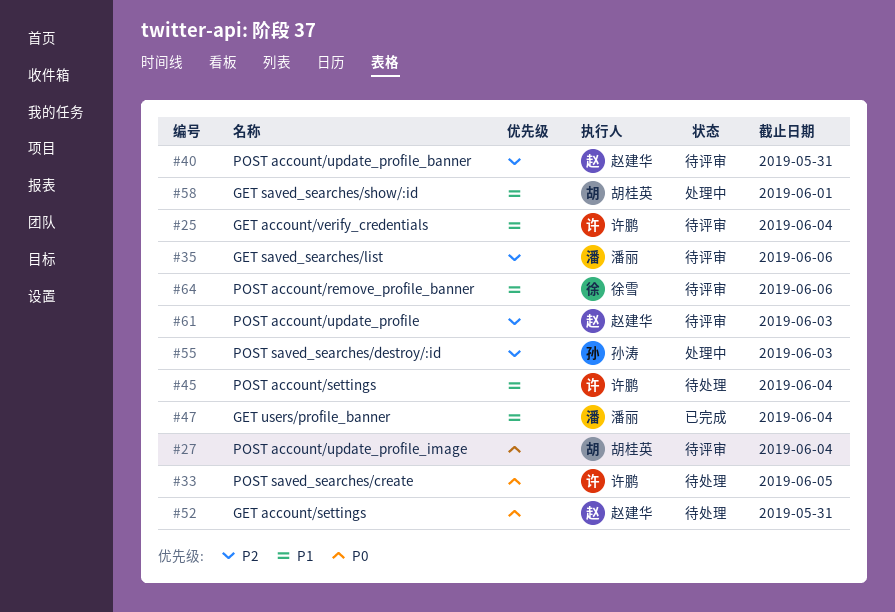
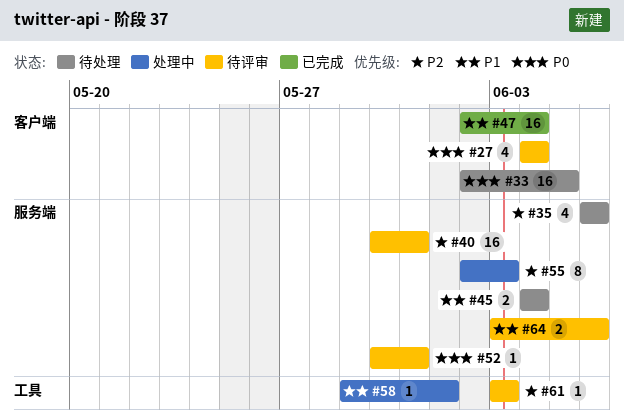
#25: present -> none
#35, status: 待评审 -> 待处理
#52, status: 待处理 -> 待评审

